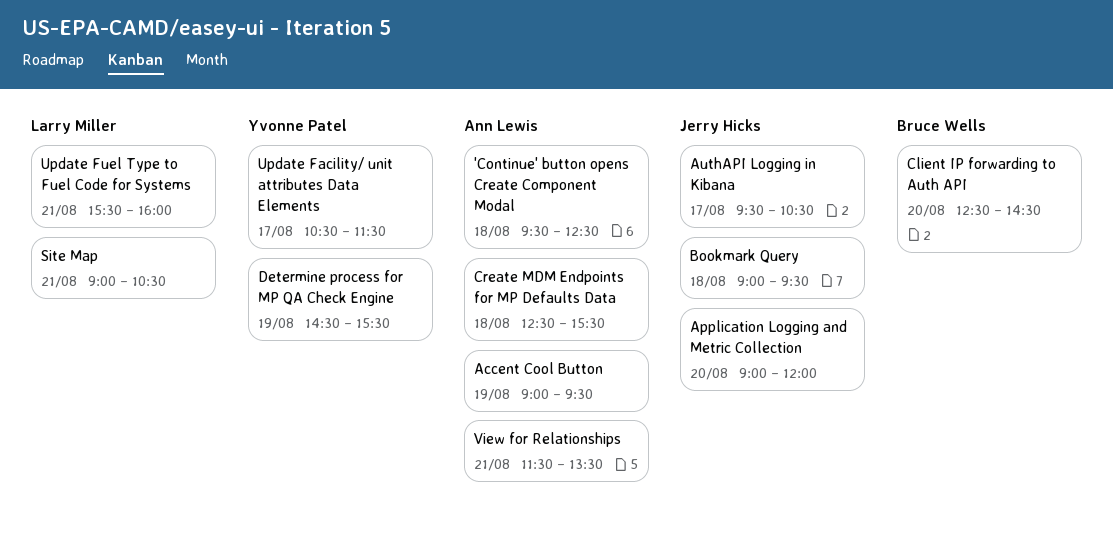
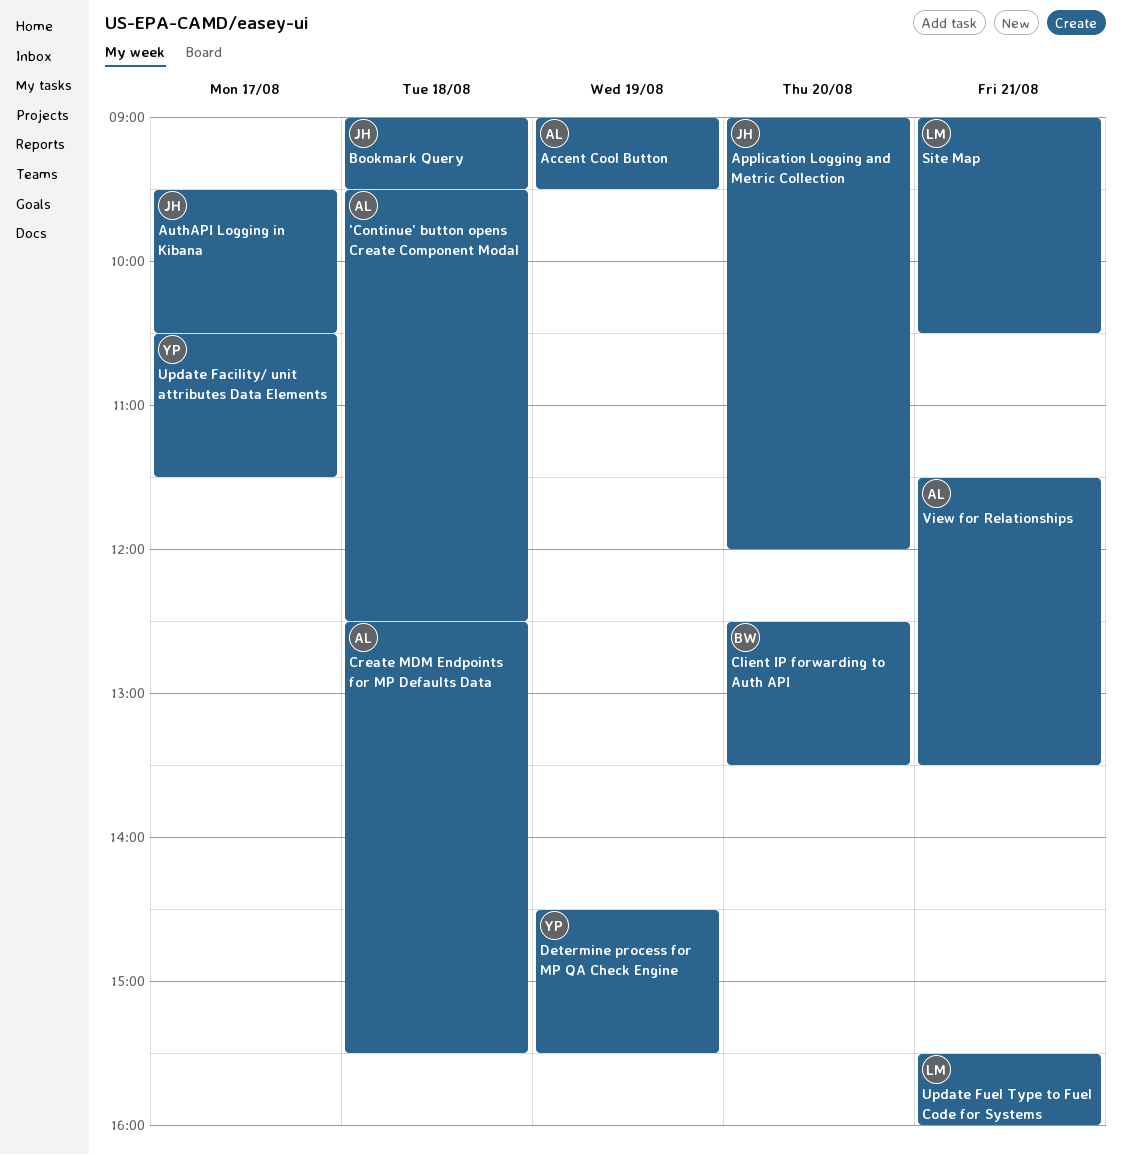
Client IP forwarding to Auth API, ends: 14:30 -> 13:30

